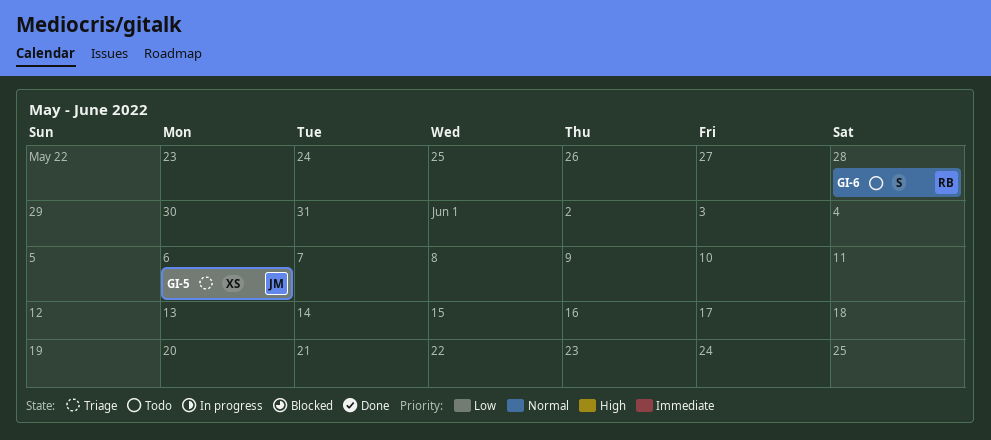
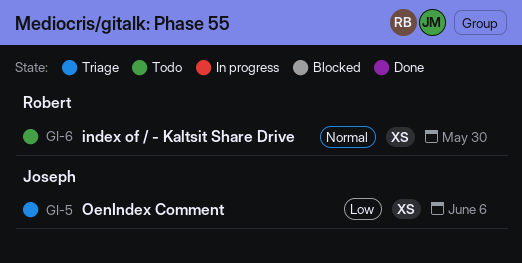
GI-6, estimate: S -> XS
GI-6, due: May 28 -> May 30

